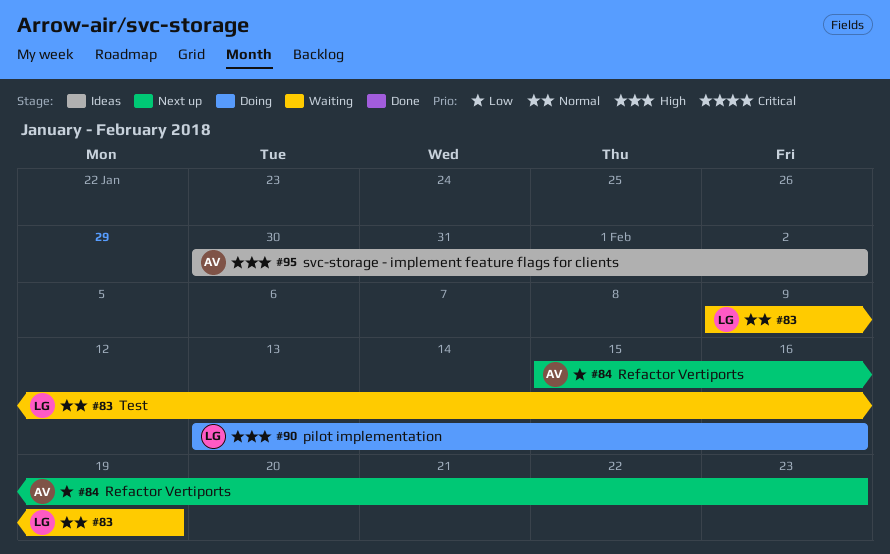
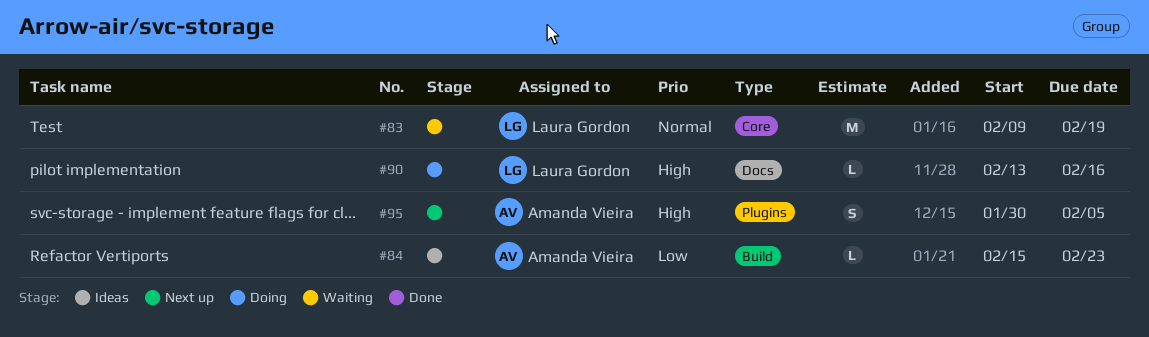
#84, status: Next up -> Ideas
#95, status: Ideas -> Next up
#95, due: Feb 2 -> Feb 5

